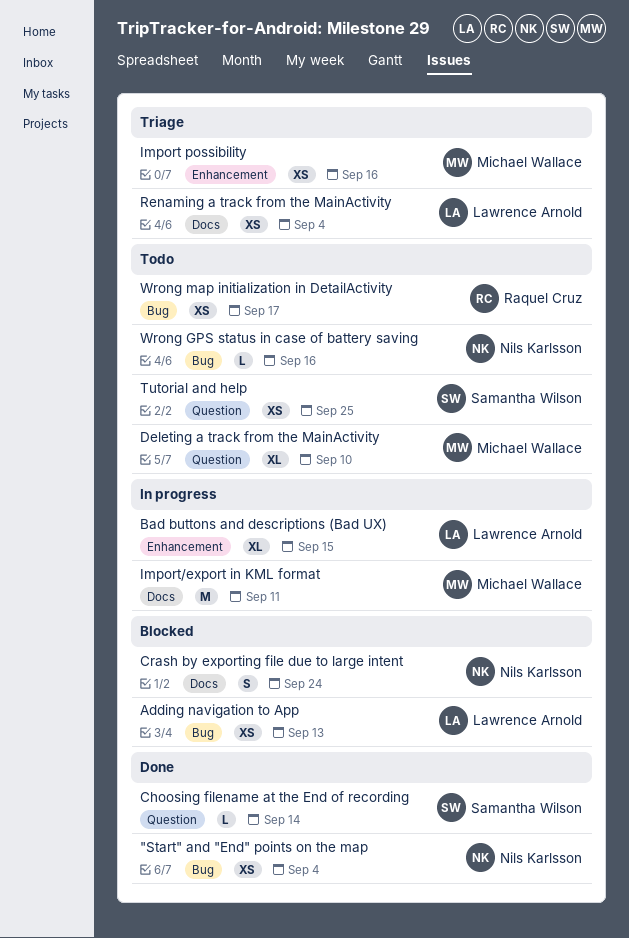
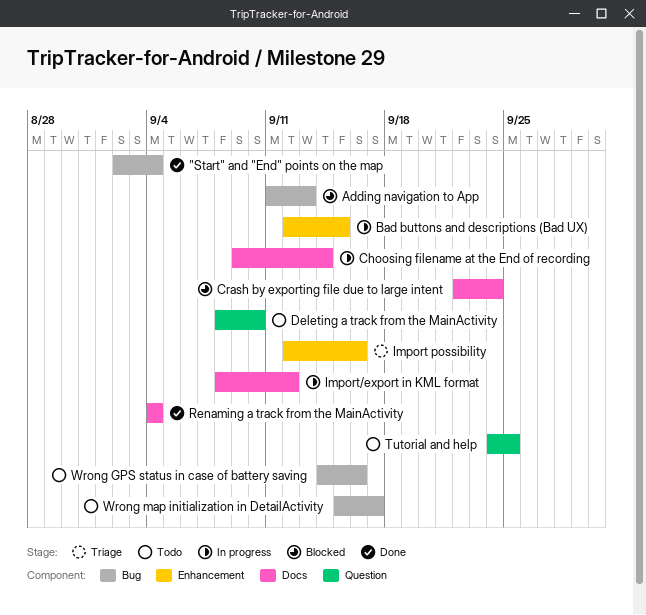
Choosing filename at the End of recording, status: Done -> In progress
Choosing filename at the End of recording, label: Question -> Docs
Import/export in KML format, due: Sep 11 -> Sep 12
Renaming a track from the MainActivity, status: Triage -> Done

